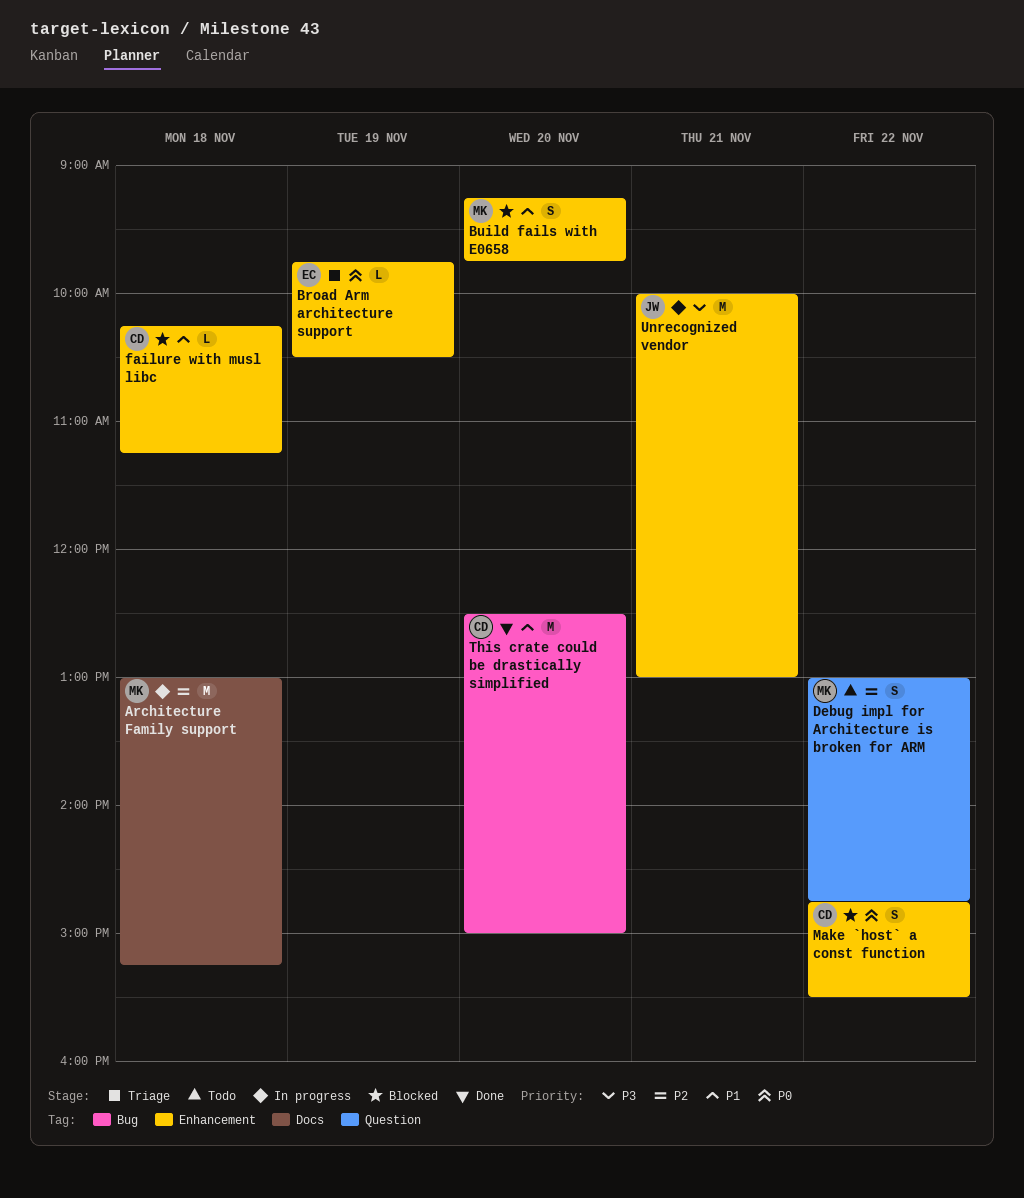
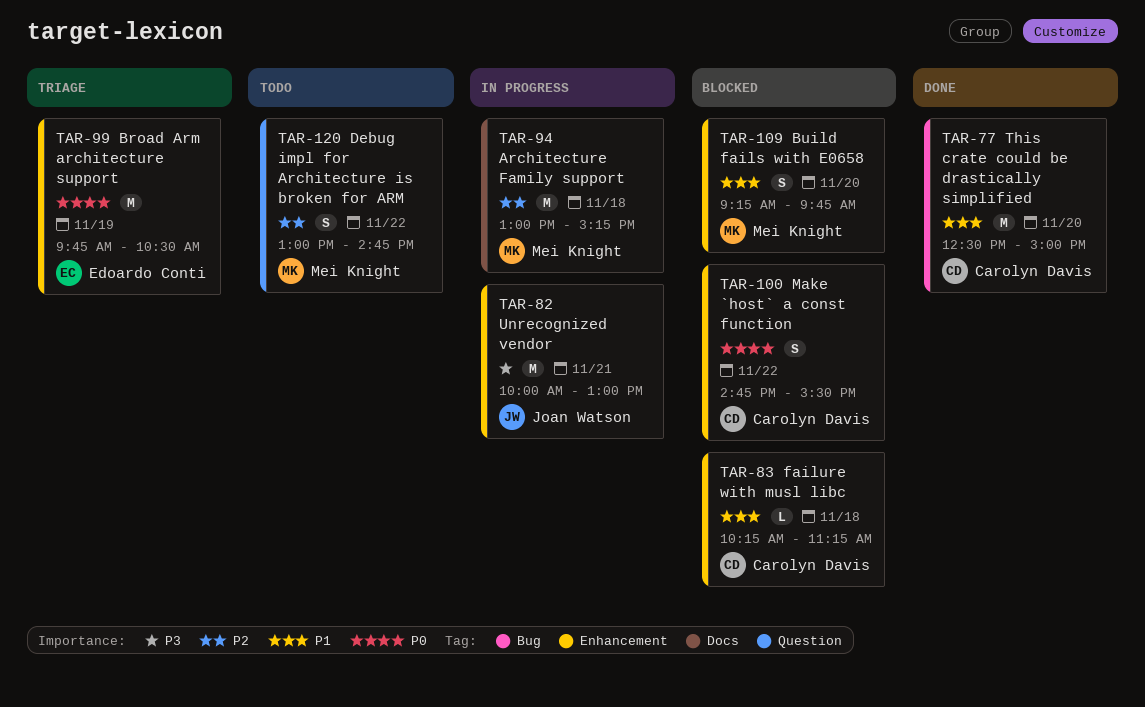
Broad Arm architecture support, estimate: L -> M

